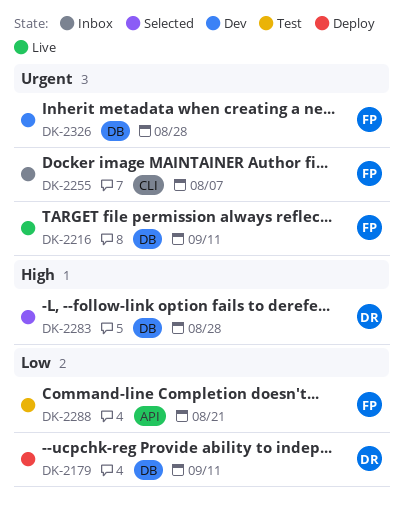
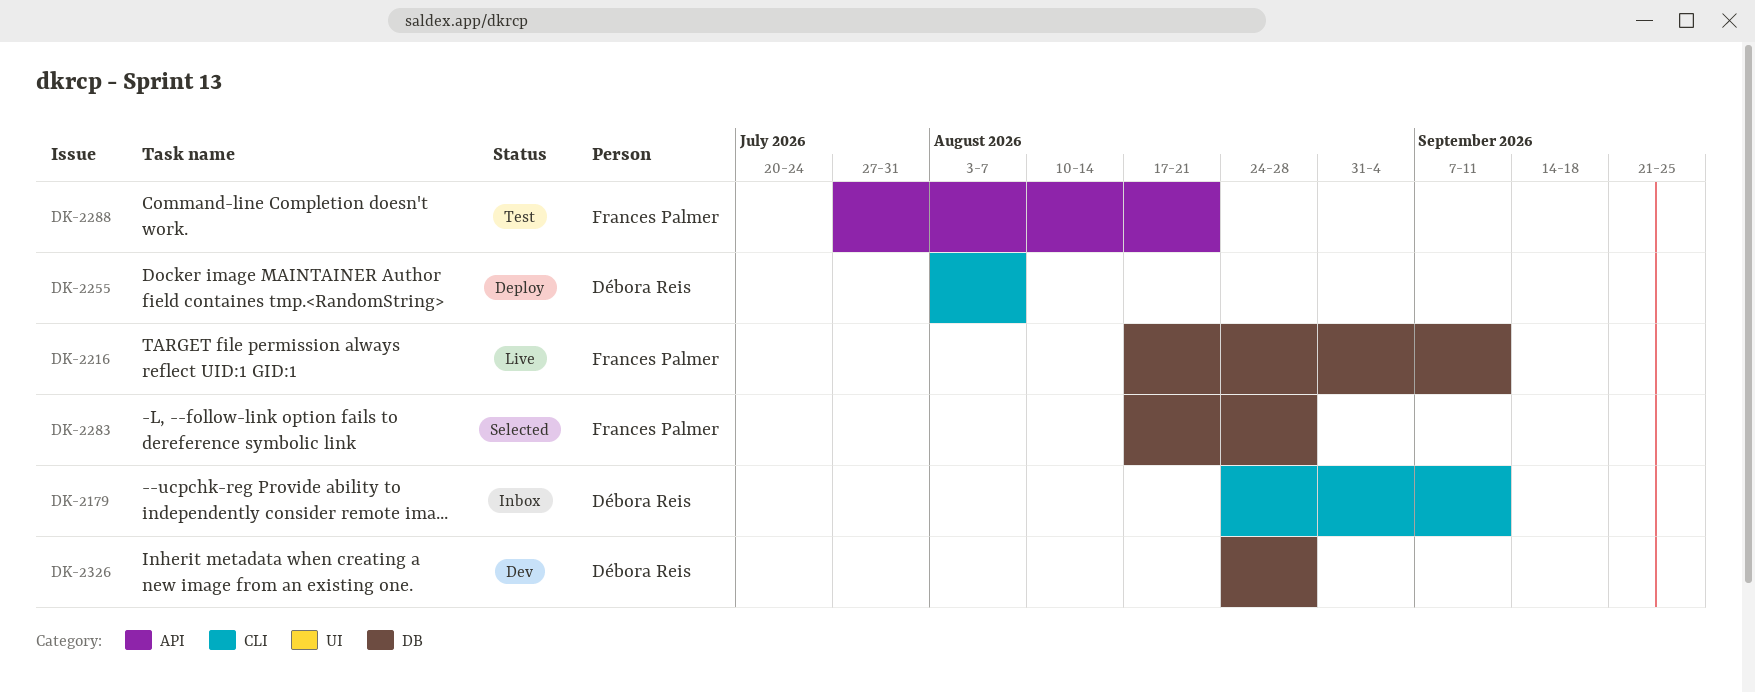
DK-2179, status: Deploy -> Inbox
DK-2179, label: DB -> CLI
DK-2255, status: Inbox -> Deploy
DK-2255, owner: Frances Palmer -> Débora Reis
DK-2283, owner: Débora Reis -> Frances Palmer
DK-2326, owner: Frances Palmer -> Débora Reis

